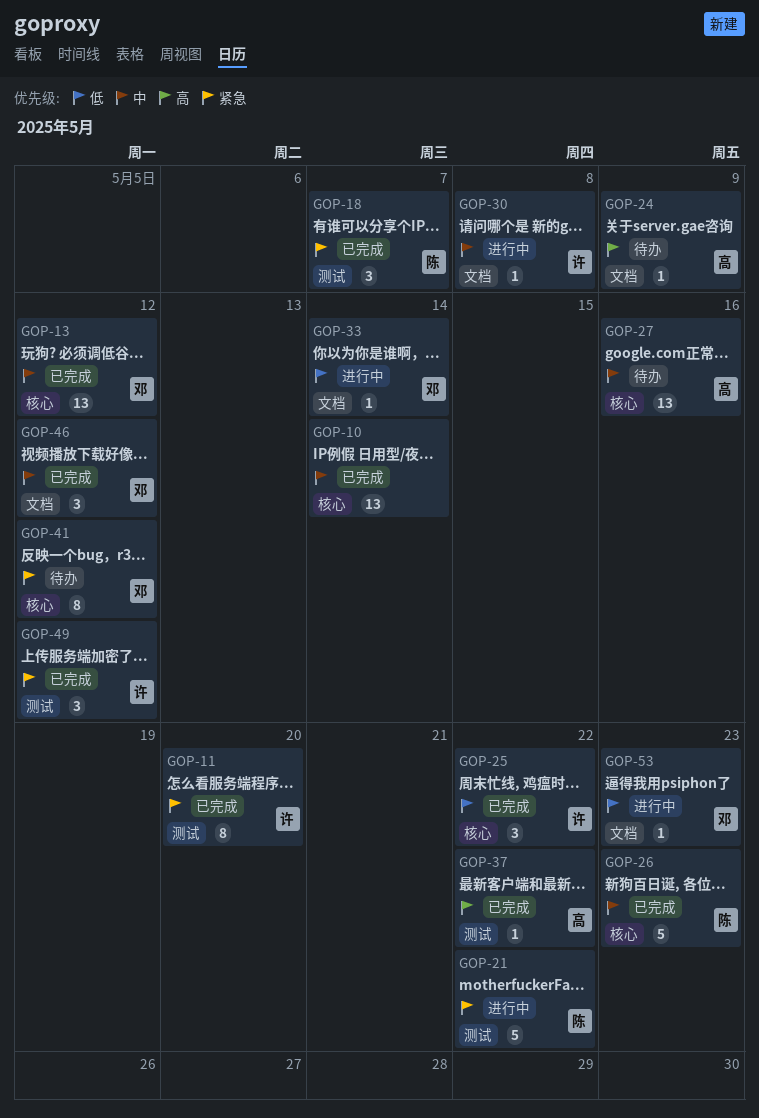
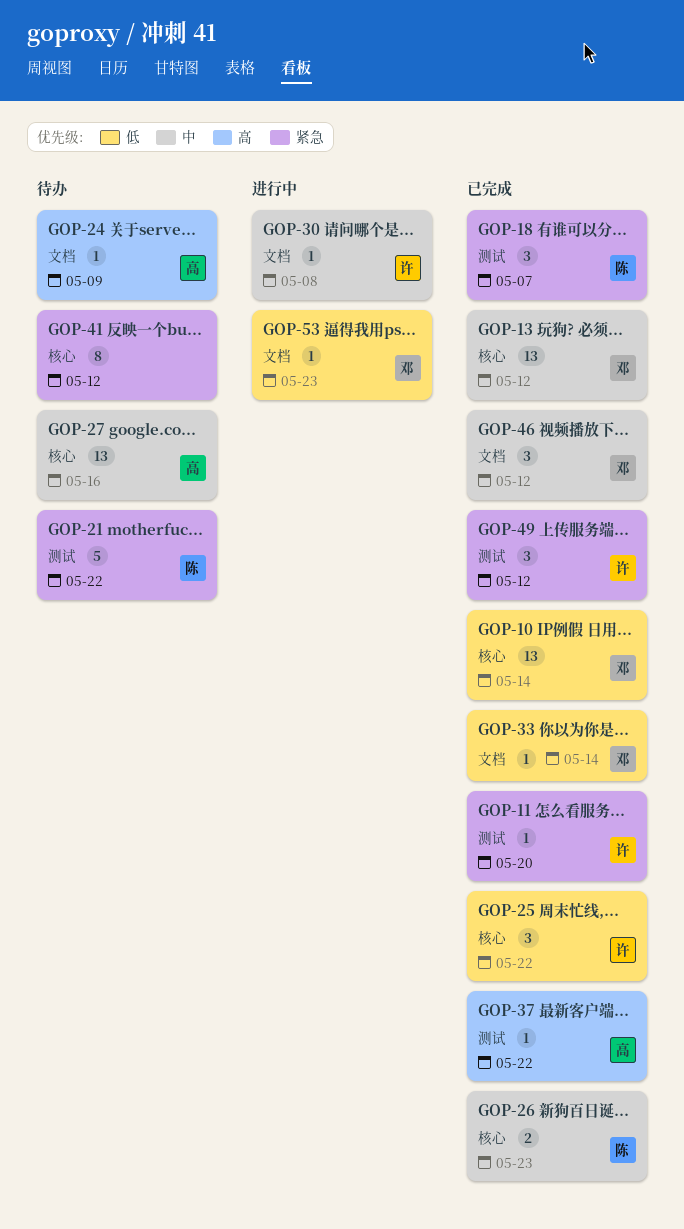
GOP-10, owner: none -> 邓
GOP-10, priority: 中 -> 低
GOP-11, estimate: 8 -> 1
GOP-21, status: 进行中 -> 待办
GOP-26, estimate: 5 -> 2
GOP-33, status: 进行中 -> 已完成
GOP-41, owner: 邓 -> none

